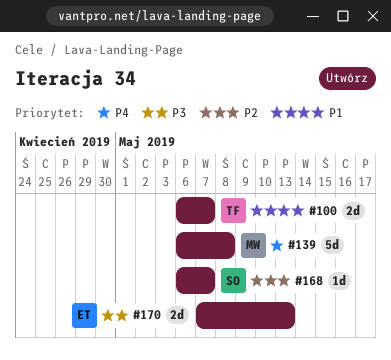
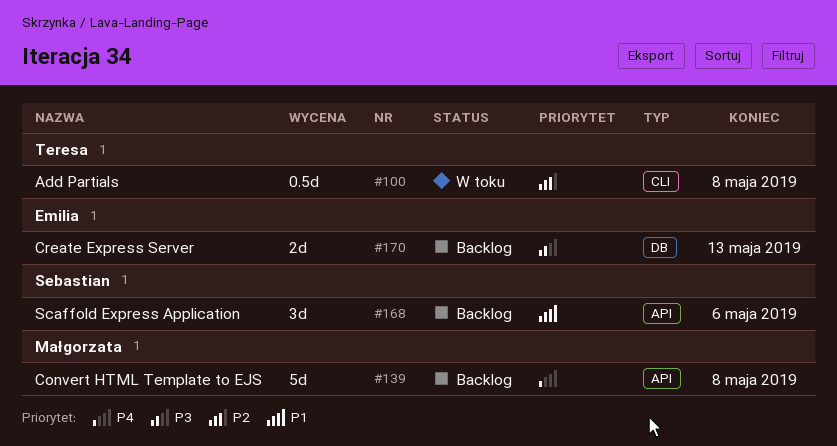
#100, priority: P1 -> P2
#100, estimate: 2d -> 0.5d
#100, due: May 7 -> May 8
#168, priority: P2 -> P1
#168, estimate: 1d -> 3d
#168, due: May 7 -> May 6

